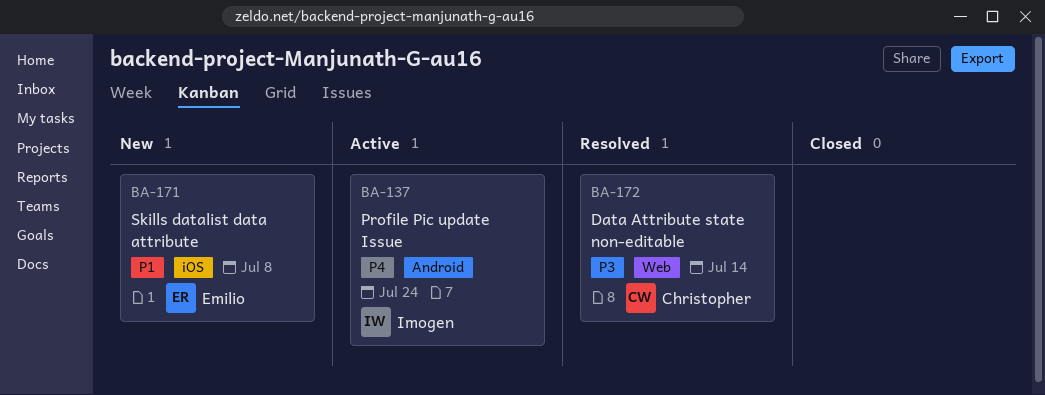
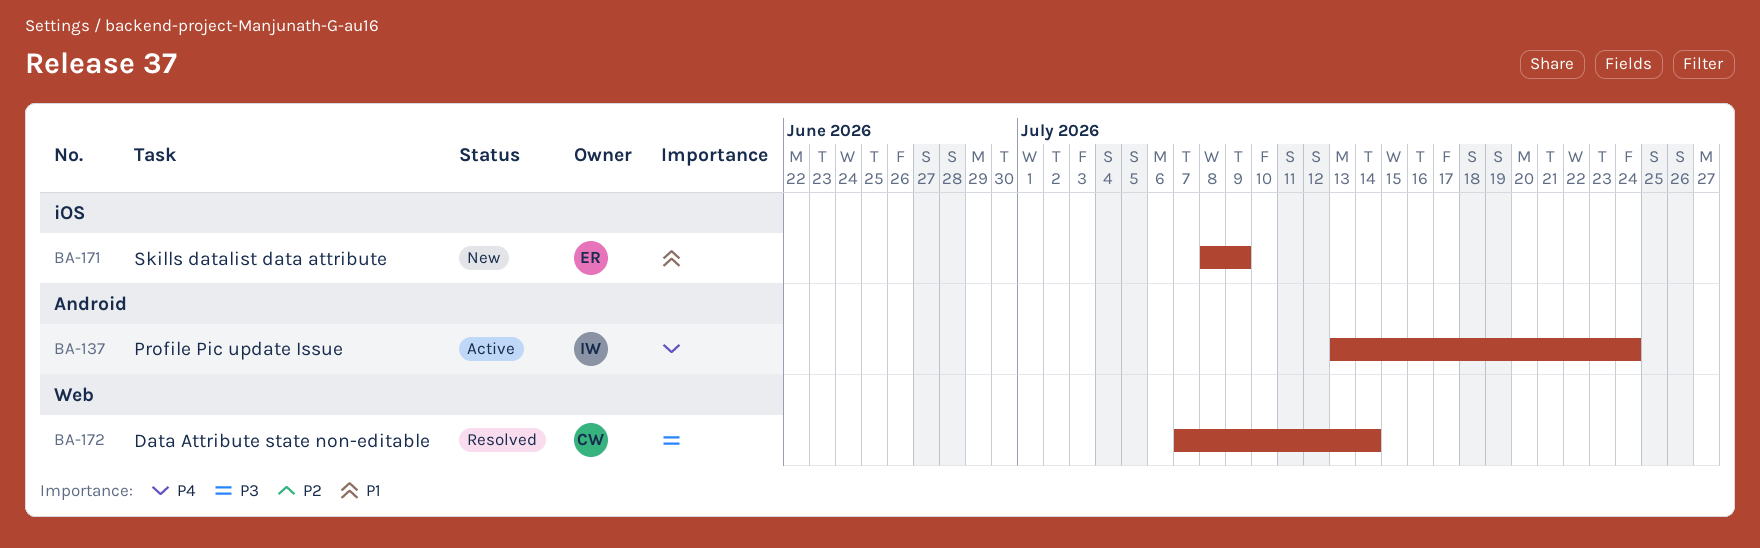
BA-171, due: Jul 8 -> Jul 9

